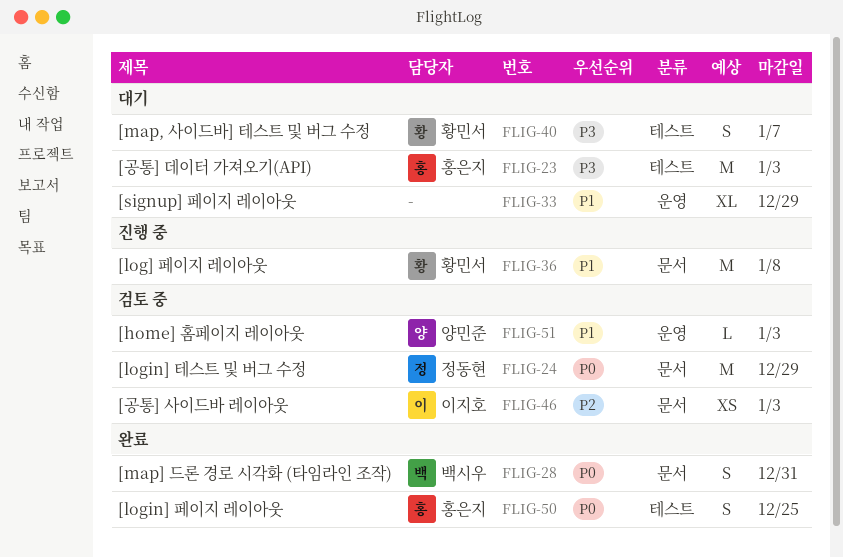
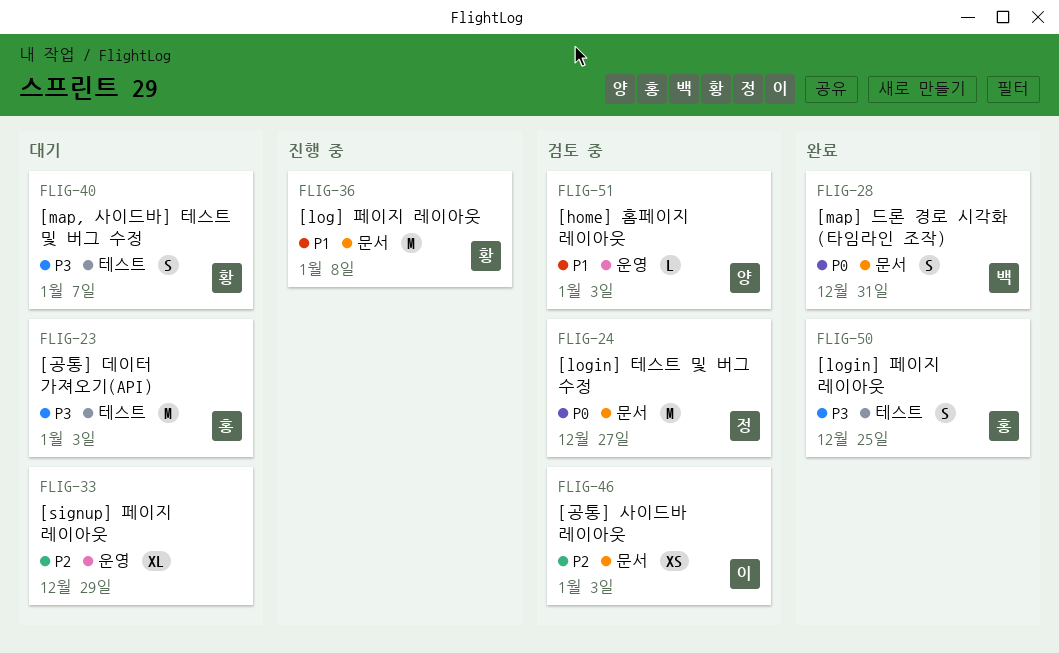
FLIG-24, due: Dec 29 -> Dec 27
FLIG-33, priority: P1 -> P2
FLIG-50, priority: P0 -> P3

